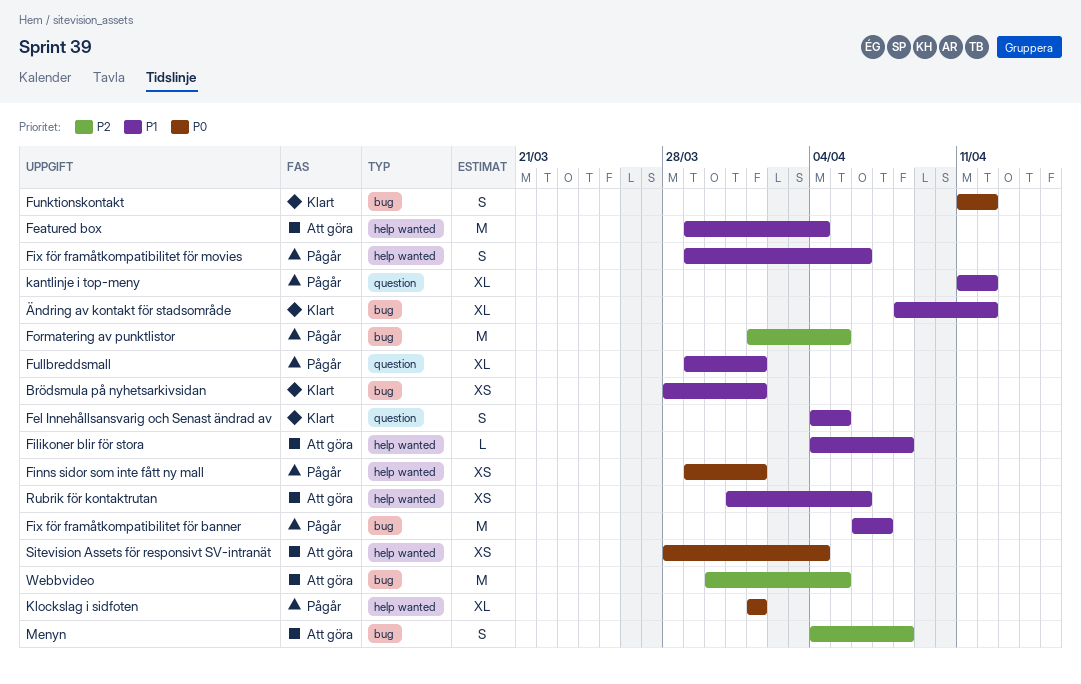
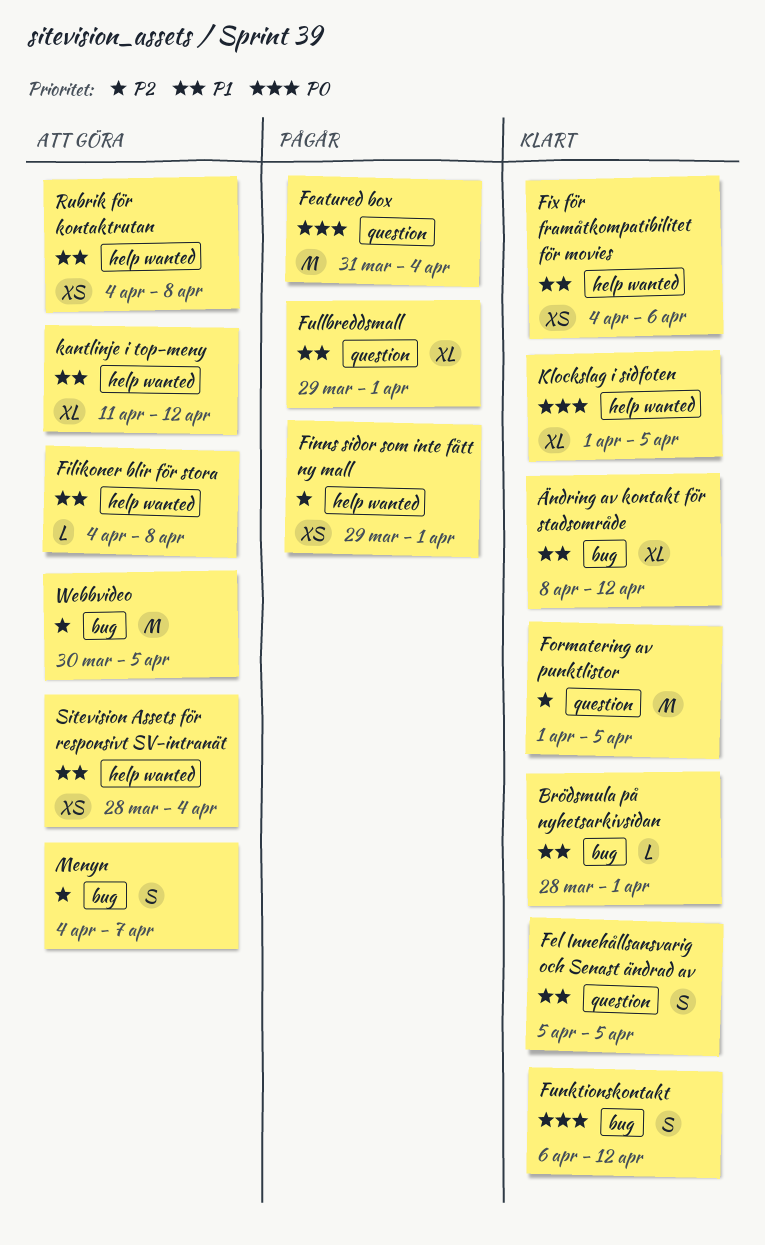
Brödsmula på nyhetsarkivsidan, estimate: XS -> L
Featured box, status: Att göra -> Pågår
Featured box, priority: P1 -> P0
Featured box, label: help wanted -> question
Featured box, start: Mar 29 -> Mar 31
Fel Innehållsansvarig och Senast ändrad av, start: Apr 4 -> Apr 5
Finns sidor som inte fått ny mall, priority: P0 -> P2
Fix för framåtkompatibilitet för banner: present -> none
Fix för framåtkompatibilitet för movies, status: Pågår -> Klart
Fix för framåtkompatibilitet för movies, estimate: S -> XS
Fix för framåtkompatibilitet för movies, start: Mar 29 -> Apr 4
Formatering av punktlistor, status: Pågår -> Klart
Formatering av punktlistor, label: bug -> question
Funktionskontakt, start: Apr 11 -> Apr 6
kantlinje i top-meny, status: Pågår -> Att göra
kantlinje i top-meny, label: question -> help wanted
Klockslag i sidfoten, status: Pågår -> Klart
Klockslag i sidfoten, due: Apr 1 -> Apr 5
Menyn, due: Apr 8 -> Apr 7
Rubrik för kontaktrutan, start: Mar 31 -> Apr 4
Rubrik för kontaktrutan, due: Apr 6 -> Apr 8
Sitevision Assets för responsivt SV-intranät, priority: P0 -> P1

